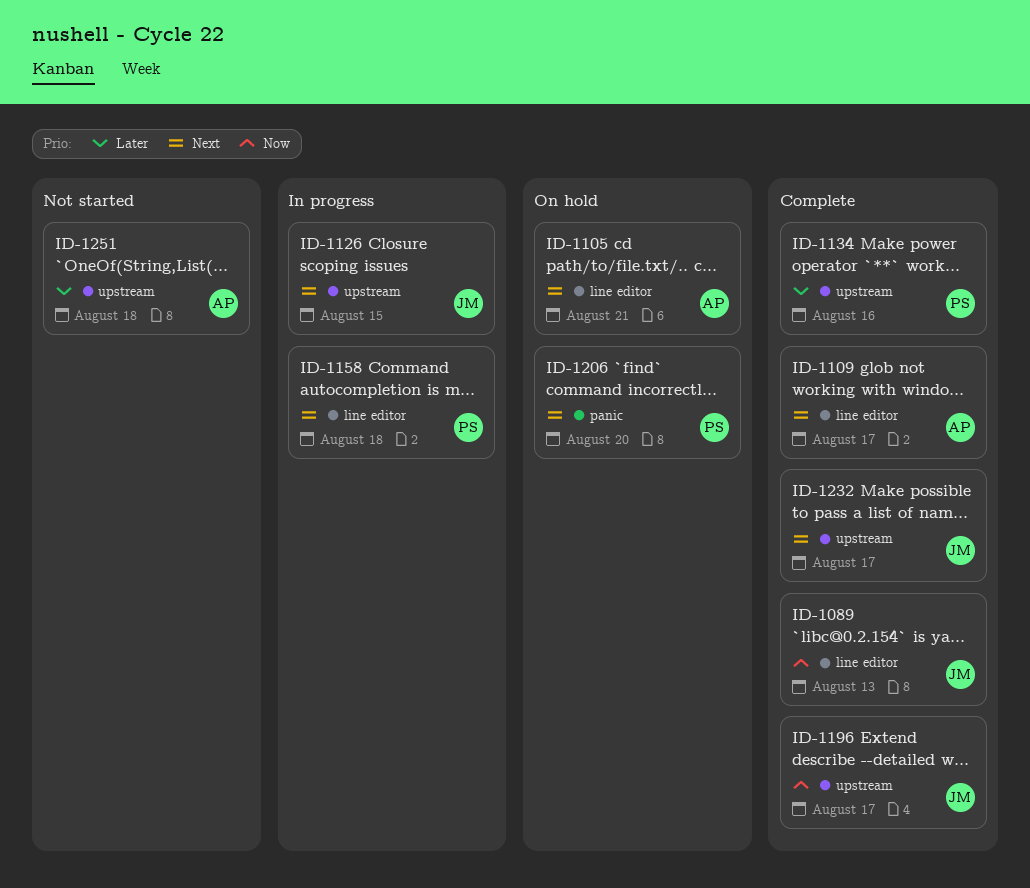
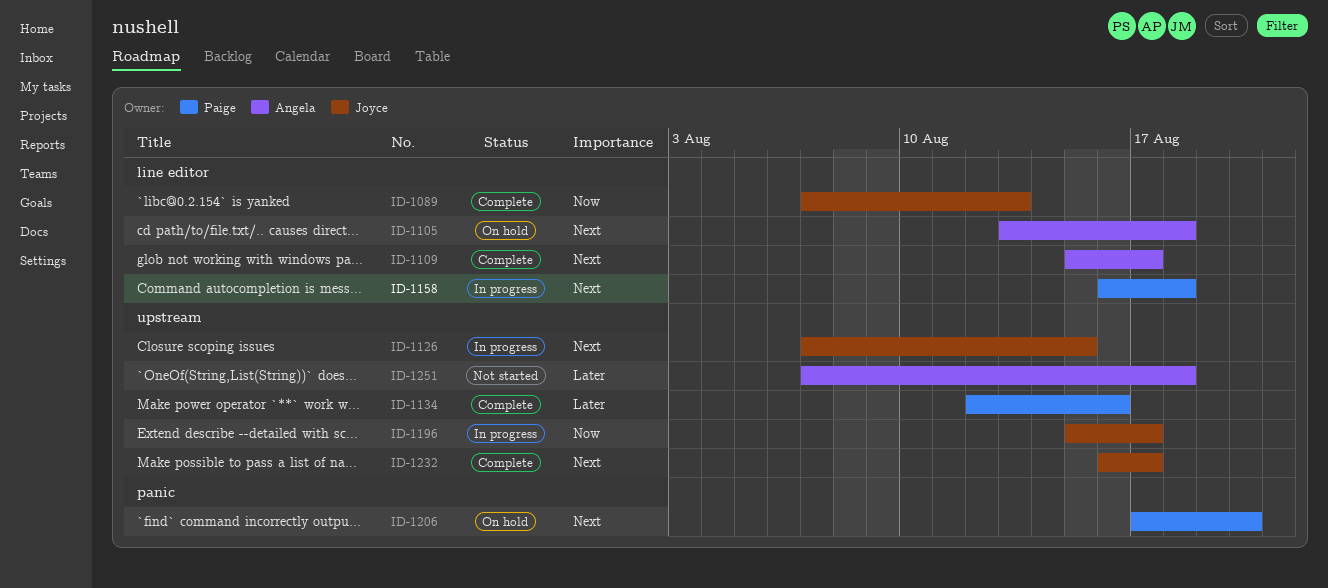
ID-1105, due: Aug 21 -> Aug 18
ID-1196, status: Complete -> In progress

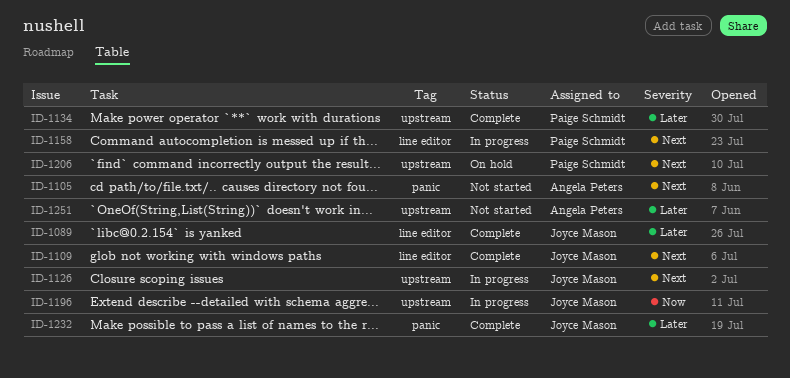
ID-1089, priority: Now -> Later
ID-1105, status: On hold -> Not started
ID-1105, label: line editor -> panic
ID-1109, owner: Angela Peters -> Joyce Mason
ID-1206, label: panic -> upstream
ID-1232, priority: Next -> Later
ID-1232, label: upstream -> panic

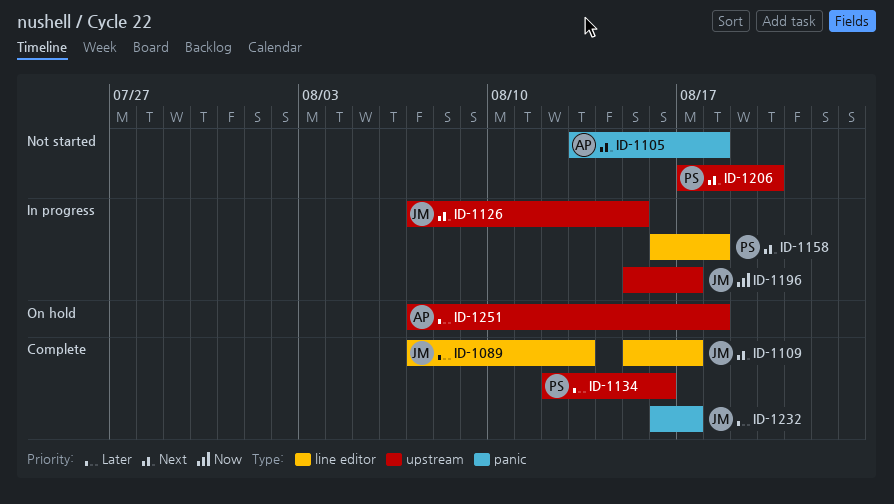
ID-1206, status: On hold -> Not started
ID-1251, status: Not started -> On hold

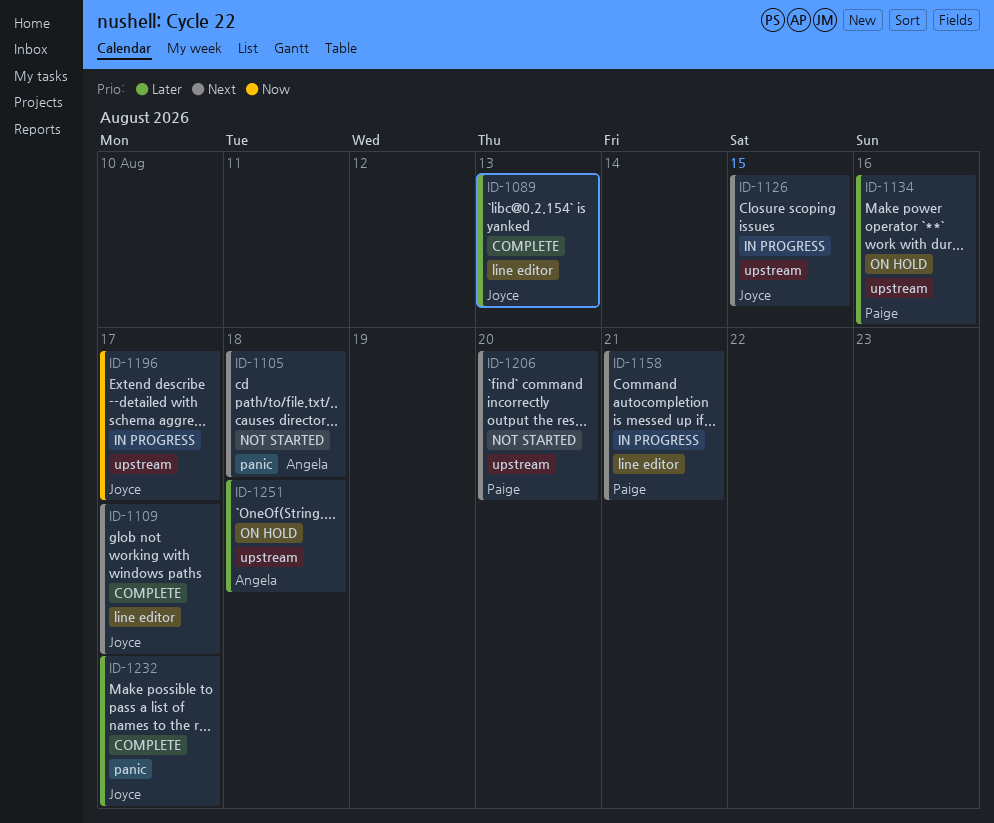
ID-1134, status: Complete -> On hold
ID-1158, due: Aug 18 -> Aug 21

